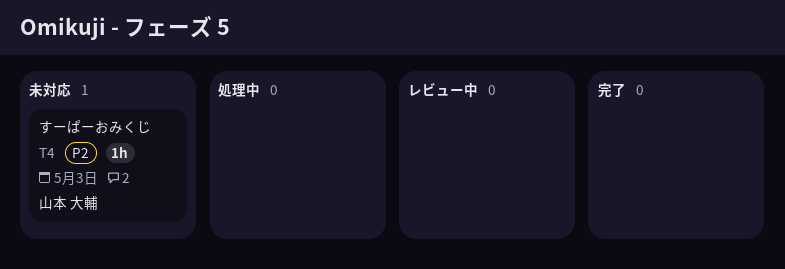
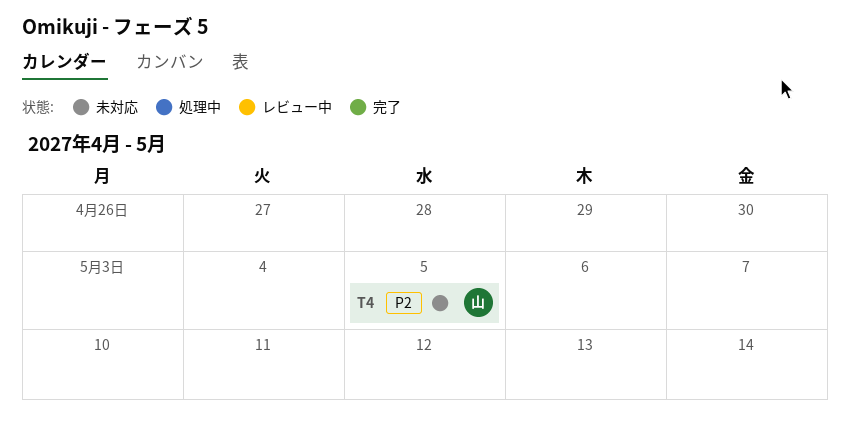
T4, due: May 3 -> May 5

